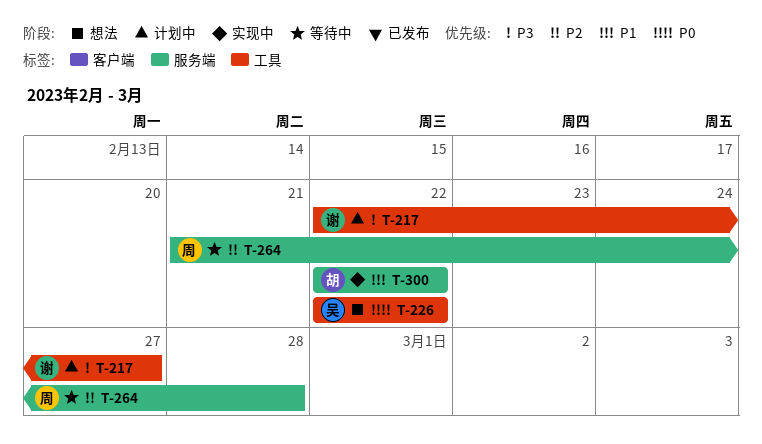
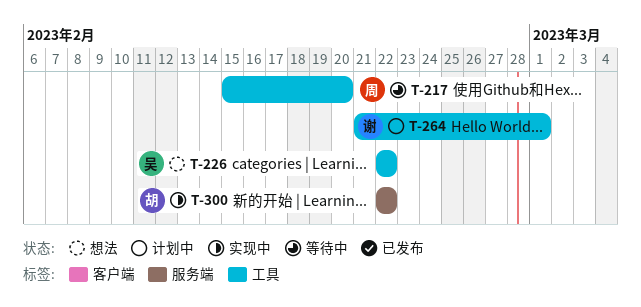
T-217, status: 计划中 -> 等待中
T-217, owner: 谢 -> 周
T-217, start: Feb 22 -> Feb 15
T-217, due: Feb 27 -> Feb 20
T-264, status: 等待中 -> 计划中
T-264, owner: 周 -> 谢
T-264, label: 服务端 -> 工具
T-264, due: Feb 28 -> Mar 1

